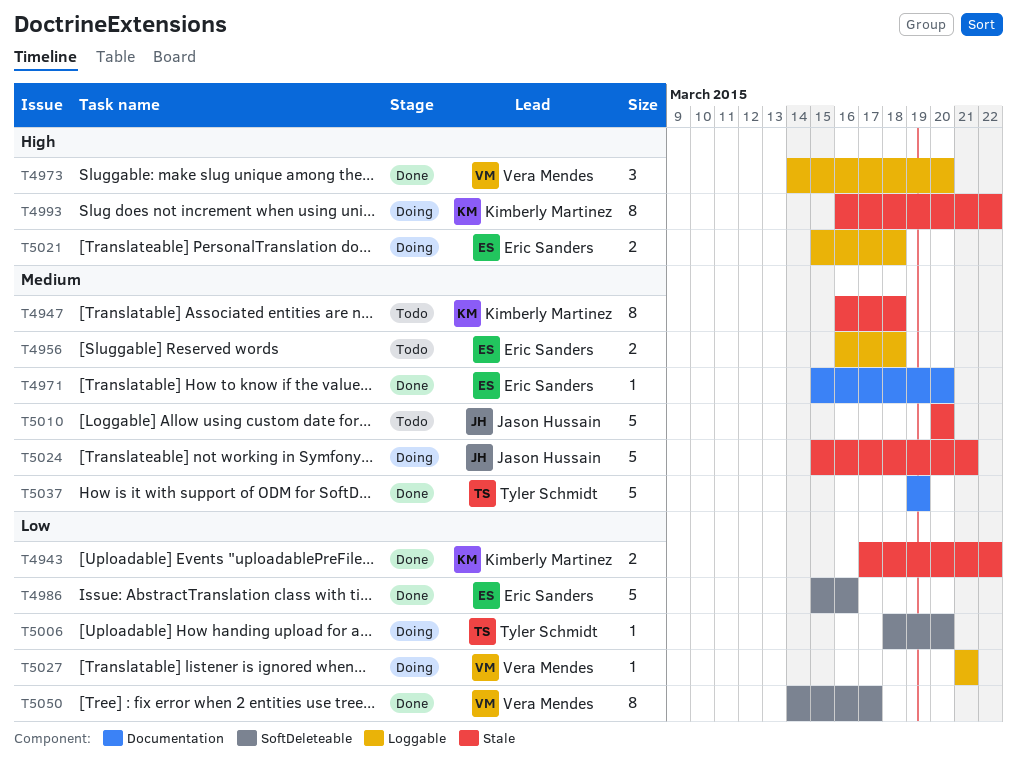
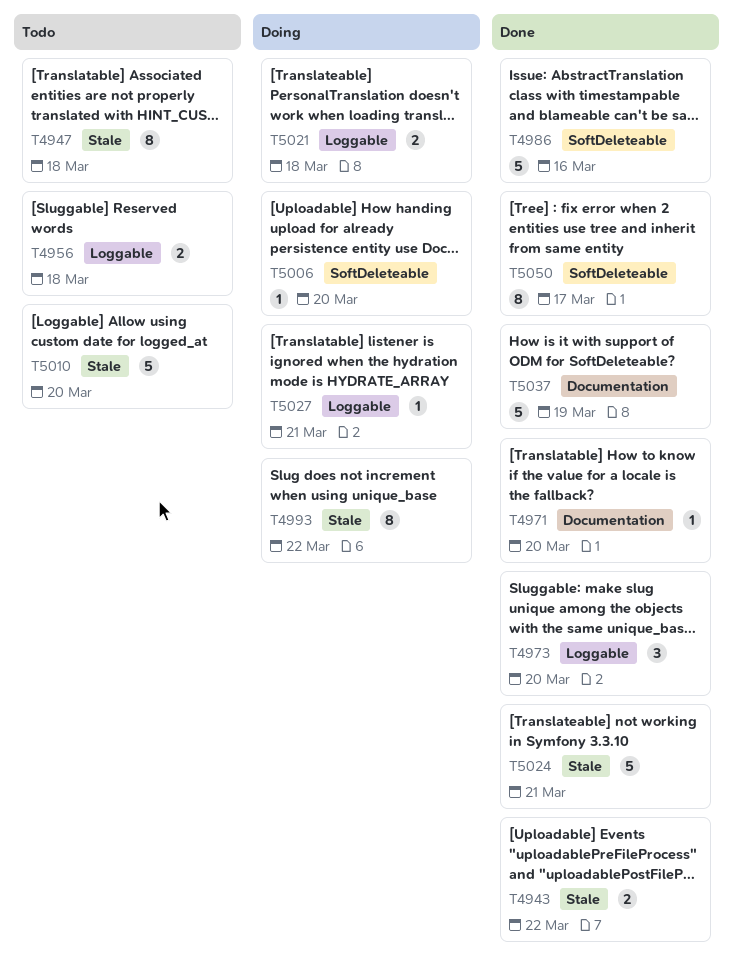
T5024, status: Doing -> Done

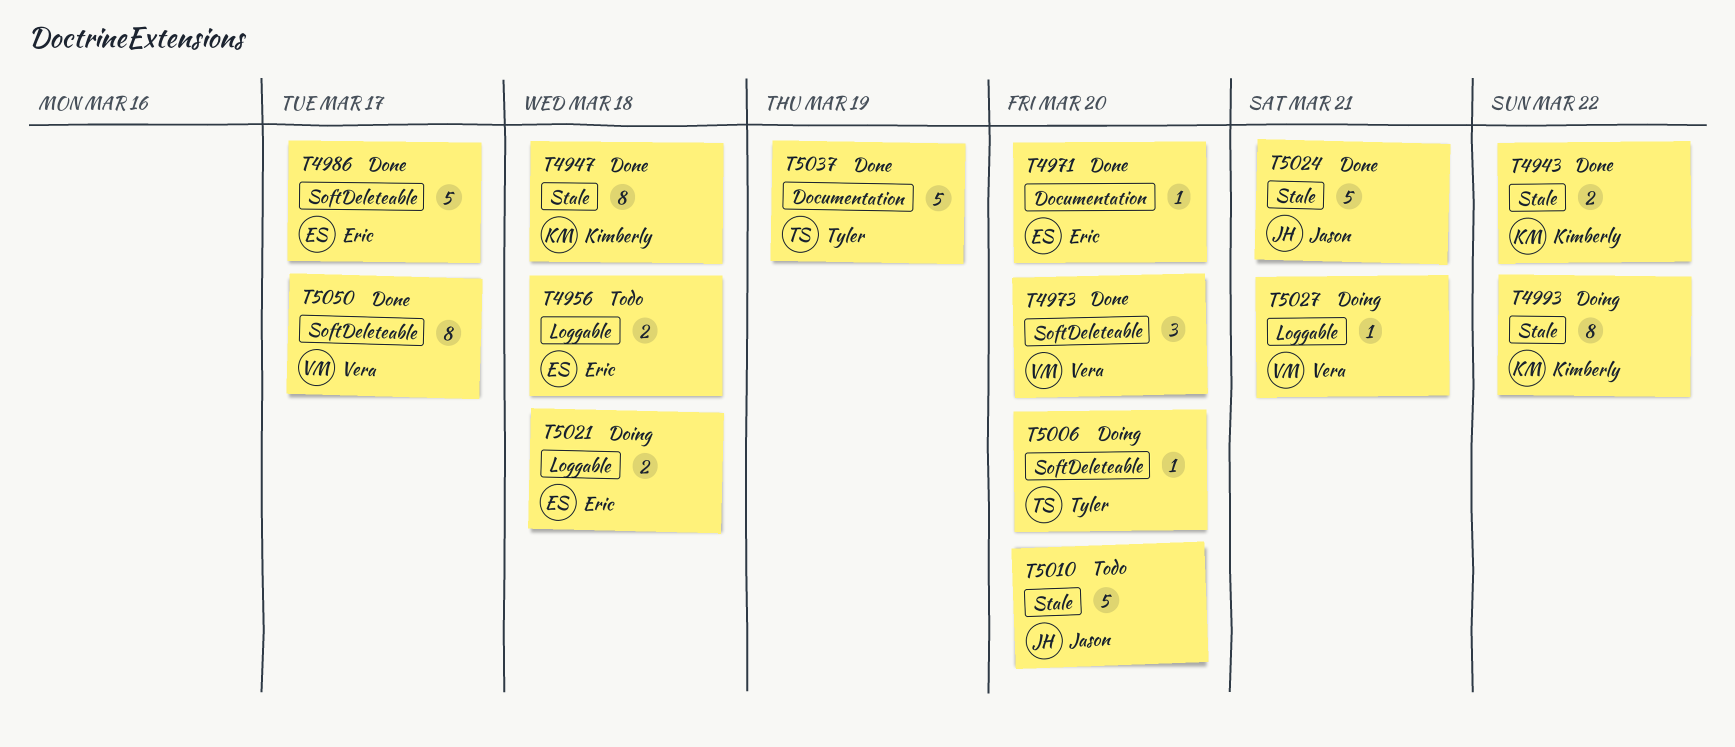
T4947, status: Todo -> Done
T4973, label: Loggable -> SoftDeleteable
T4986, due: Mar 16 -> Mar 17

